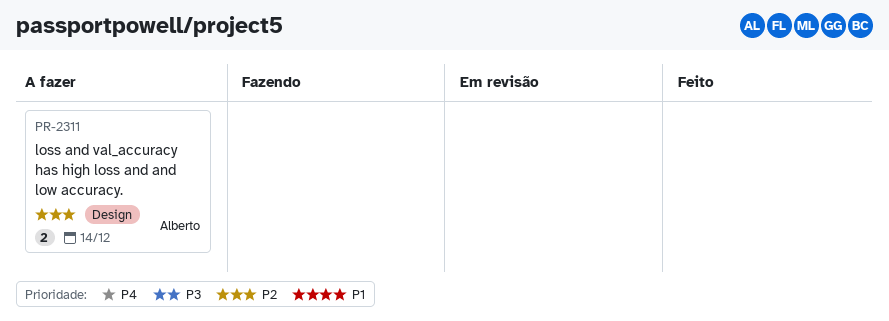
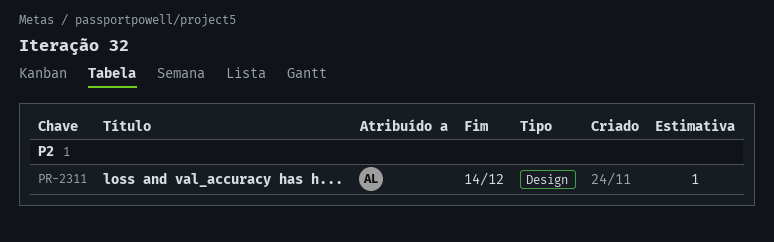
PR-2311, estimate: 2 -> 1

